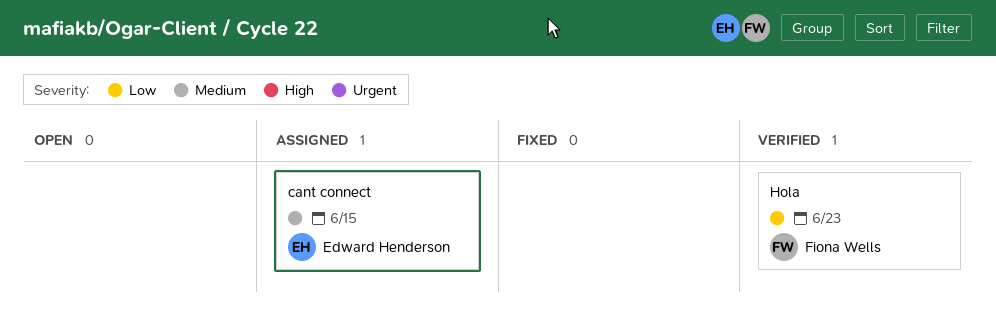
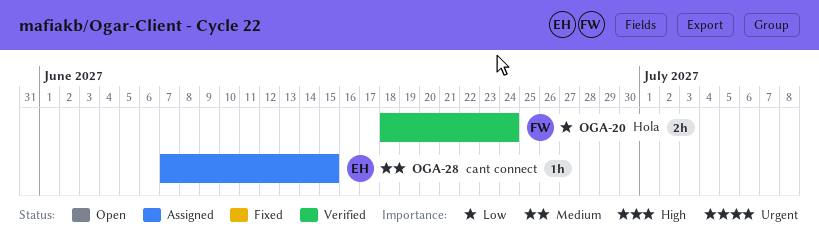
Hola, due: Jun 23 -> Jun 24

